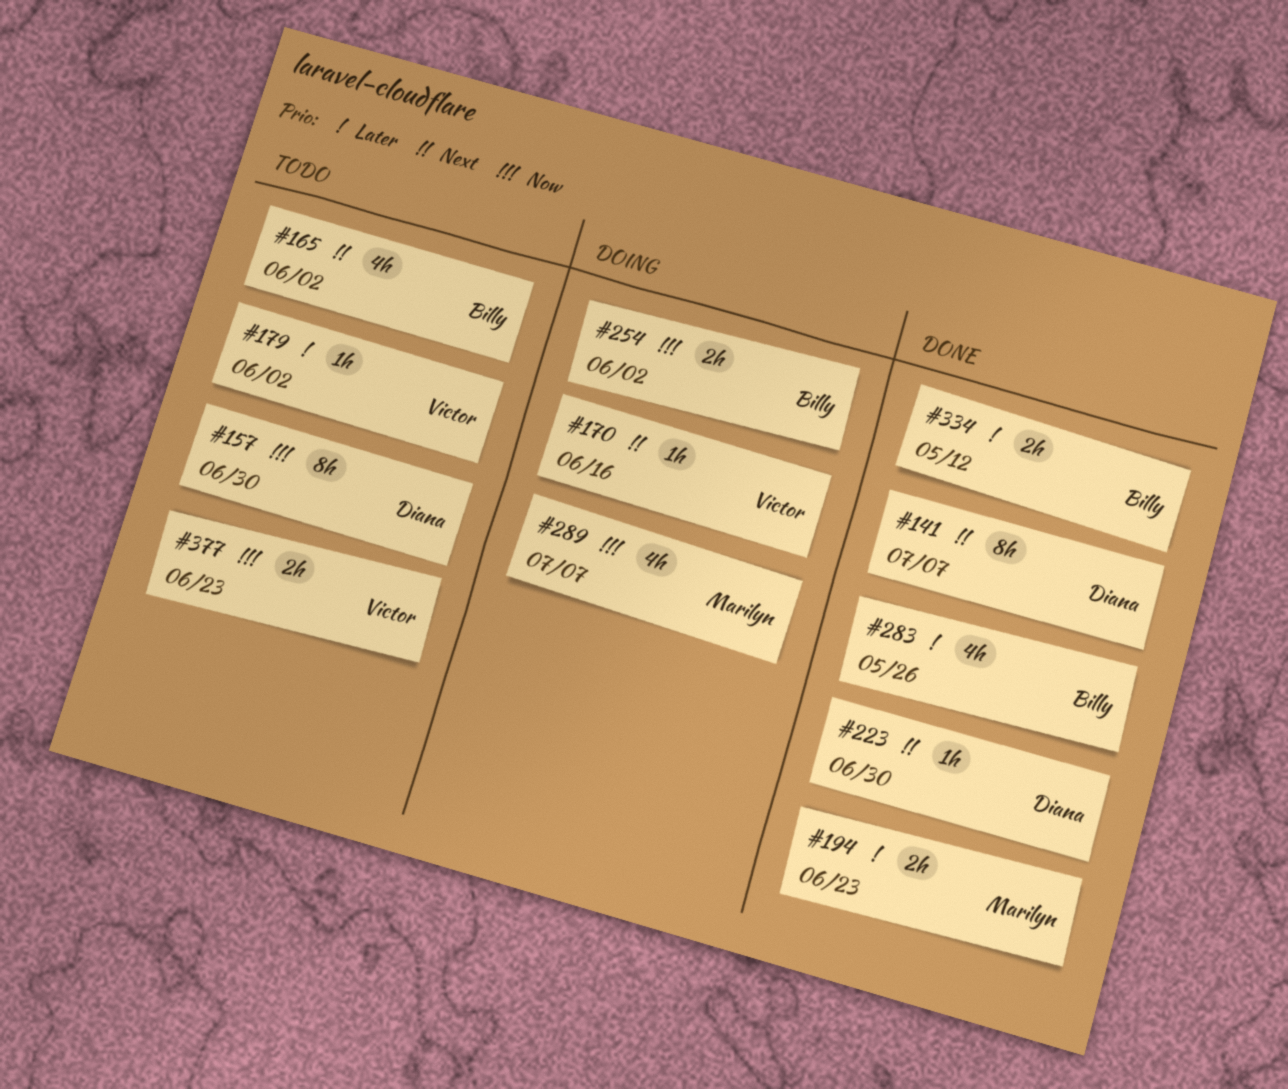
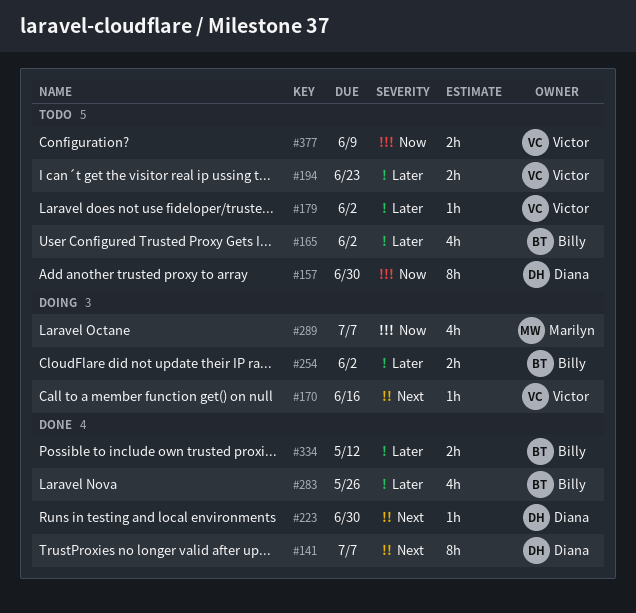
#165, priority: Next -> Later
#194, status: Done -> Todo
#194, owner: Marilyn -> Victor
#254, priority: Now -> Later
#377, due: Jun 23 -> Jun 9

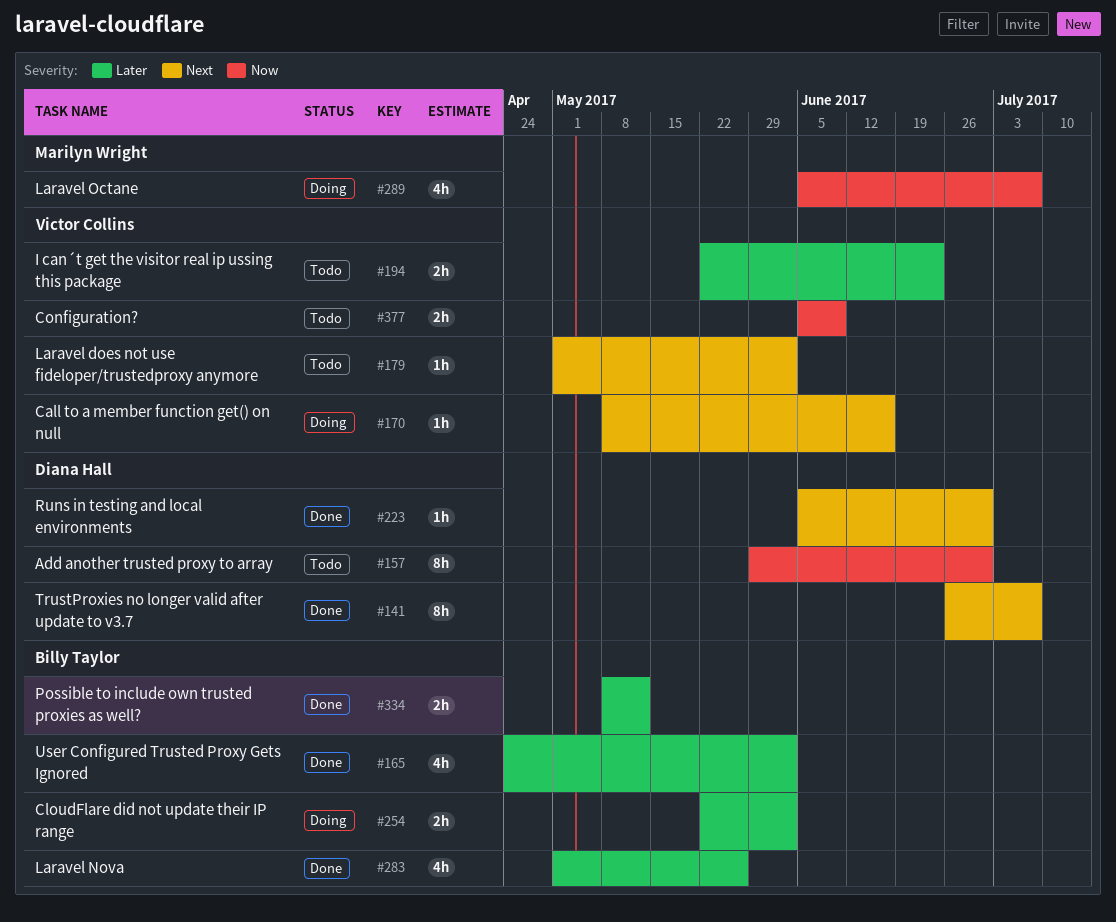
#165, status: Todo -> Done
#179, priority: Later -> Next

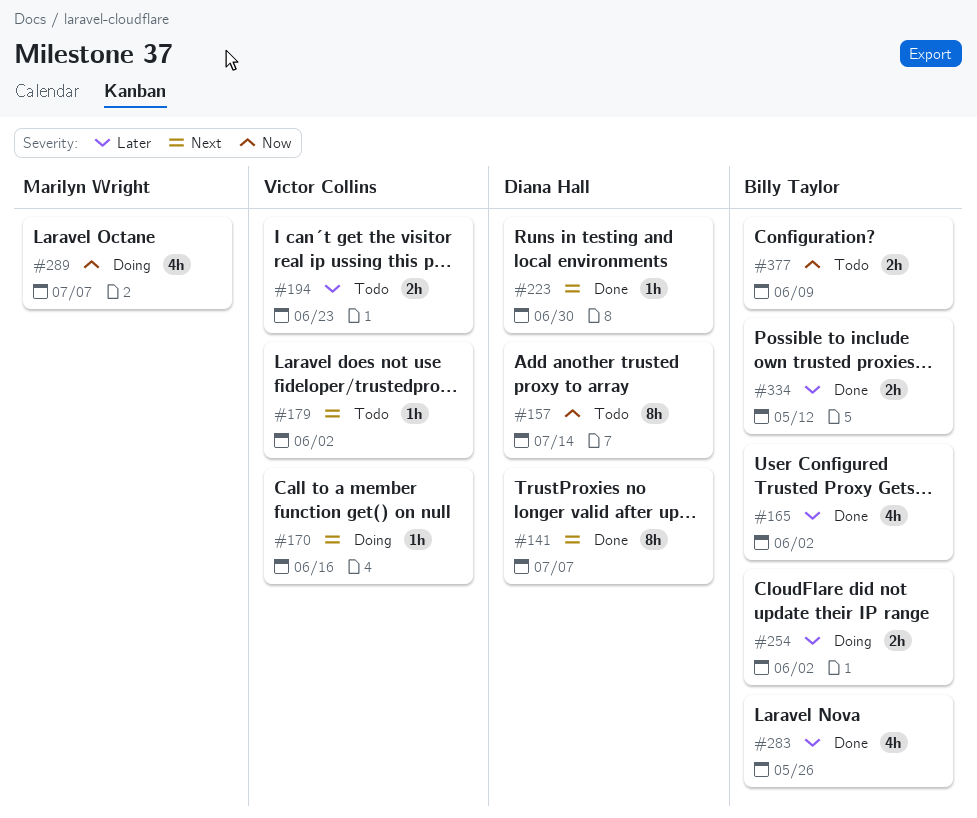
#157, due: Jun 30 -> Jul 14
#377, owner: Victor Collins -> Billy Taylor

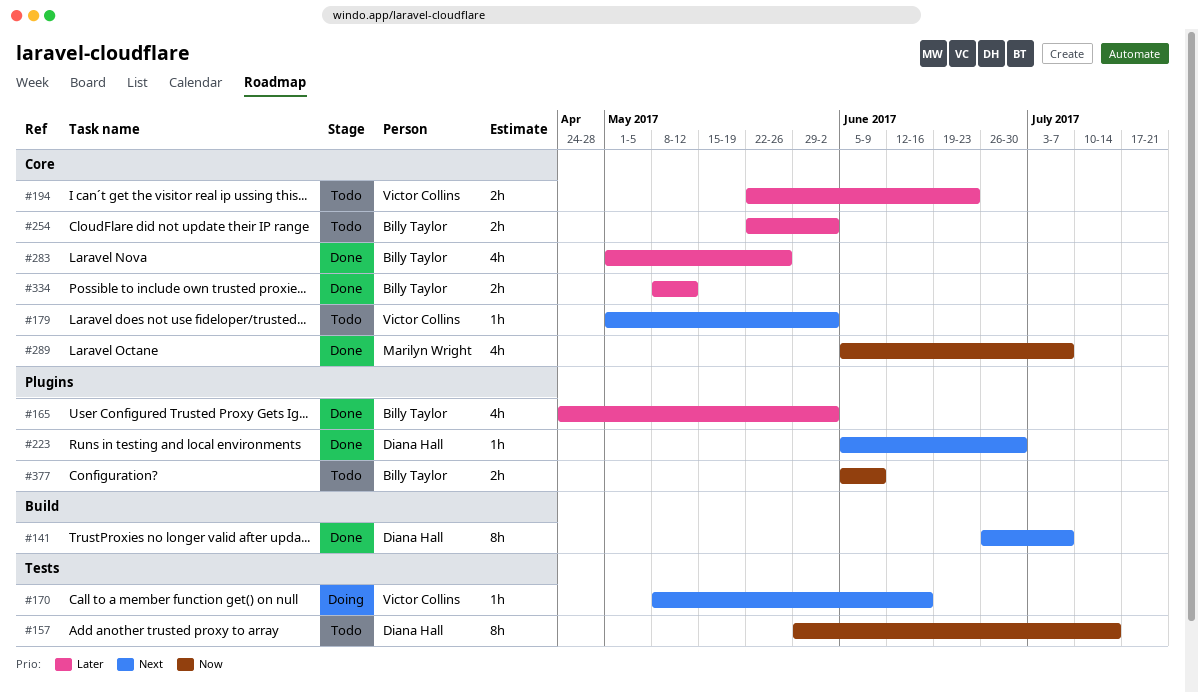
#254, status: Doing -> Todo
#289, status: Doing -> Done

